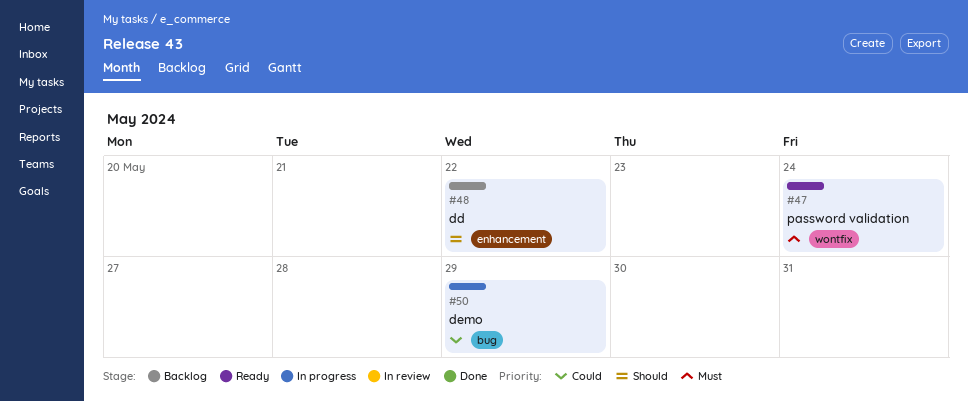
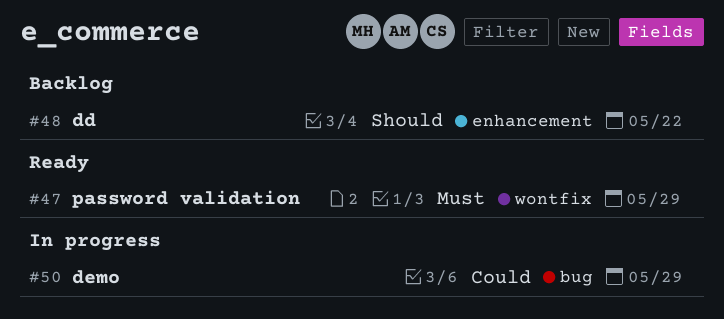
#47, due: May 24 -> May 29

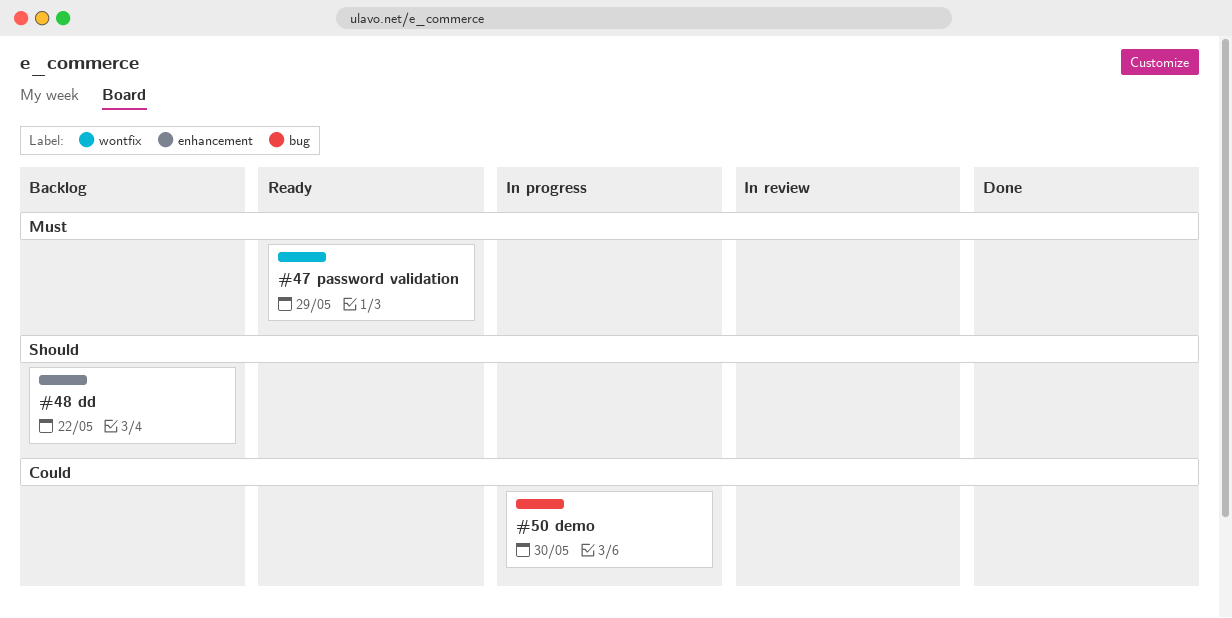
#50, due: May 29 -> May 30

